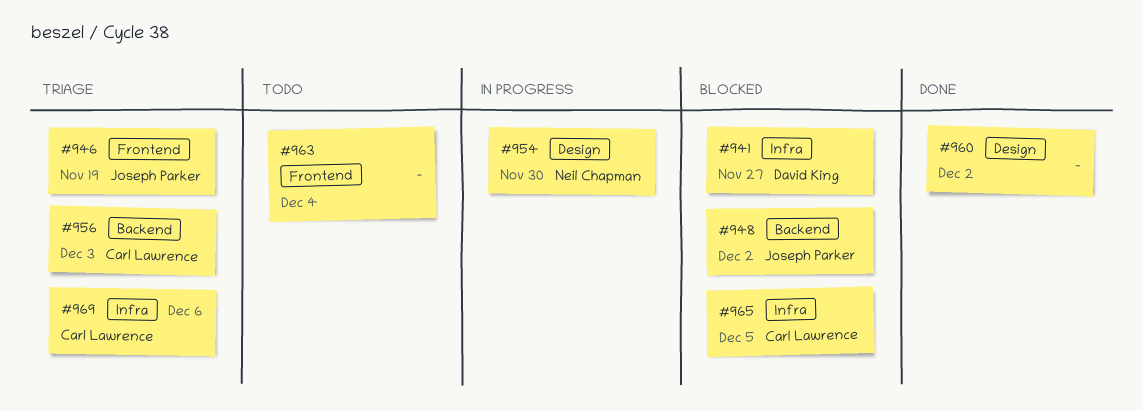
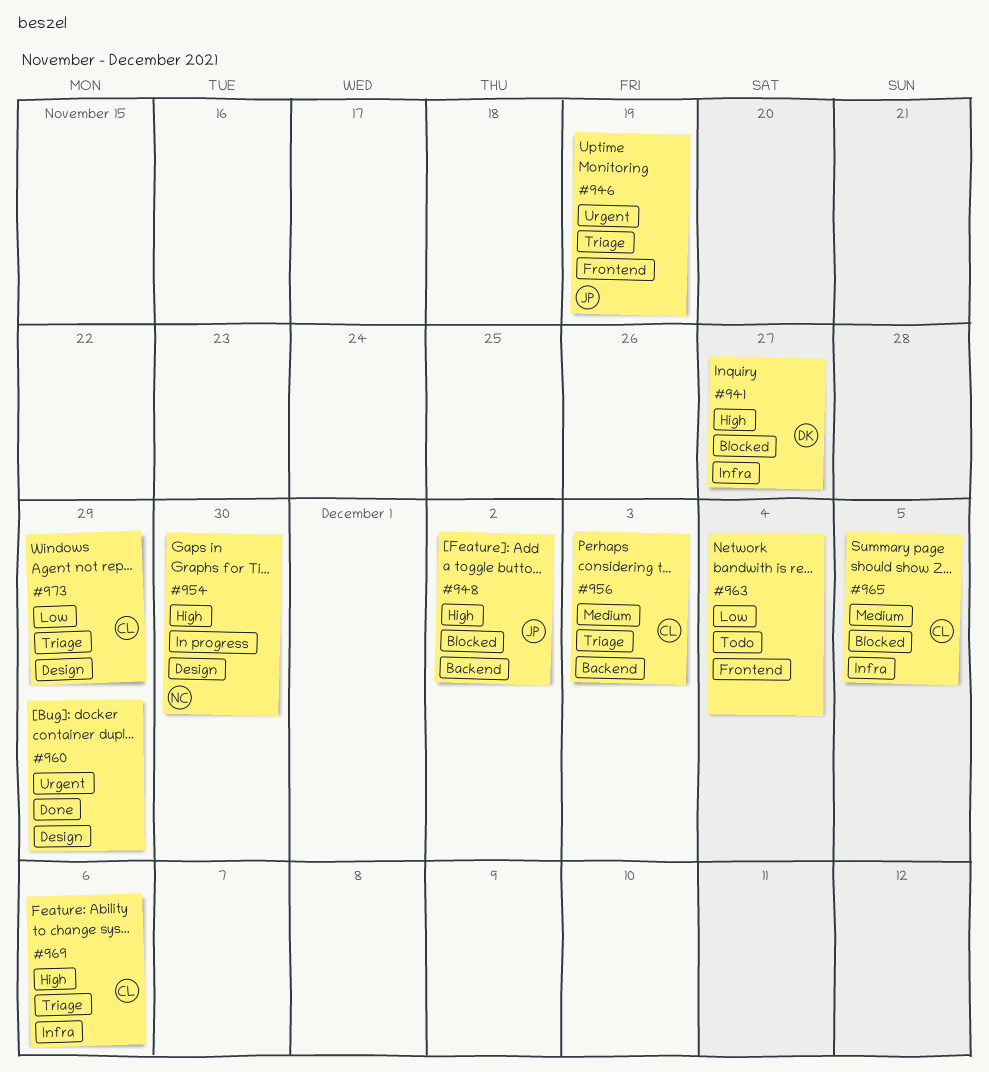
#960, due: Dec 2 -> Nov 29
#973: none -> present

